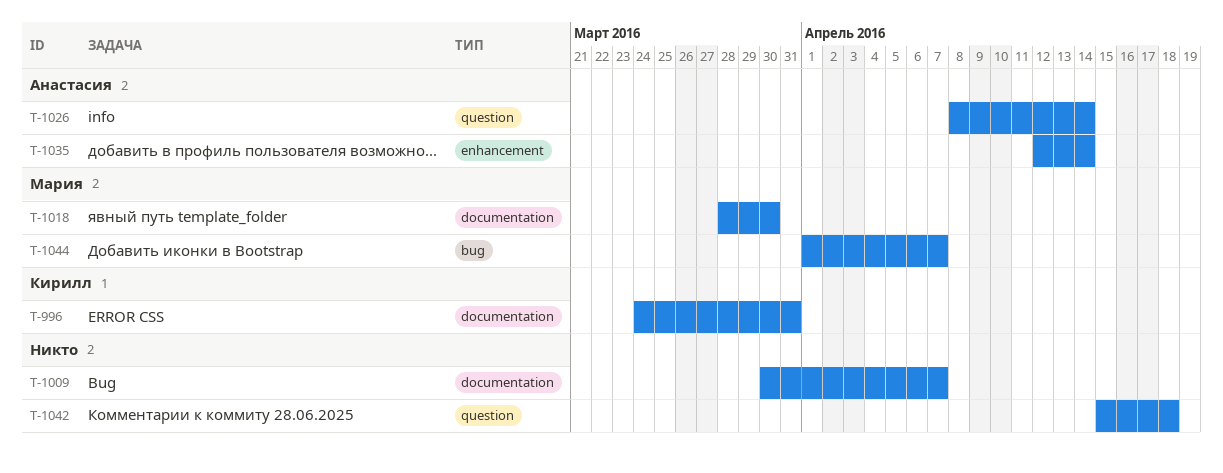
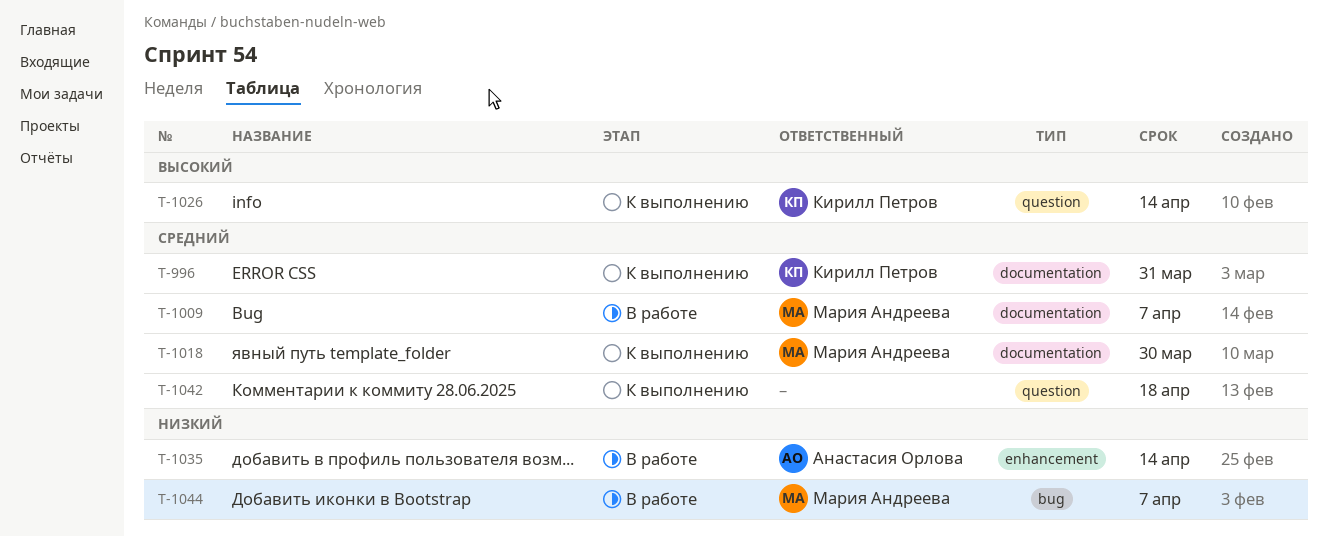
T-1009, owner: none -> Мария Андреева
T-1026, owner: Анастасия Орлова -> Кирилл Петров

